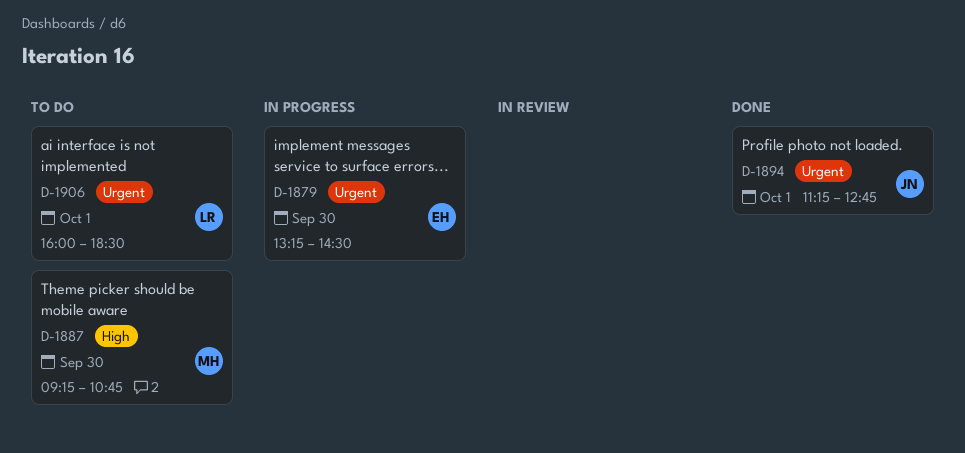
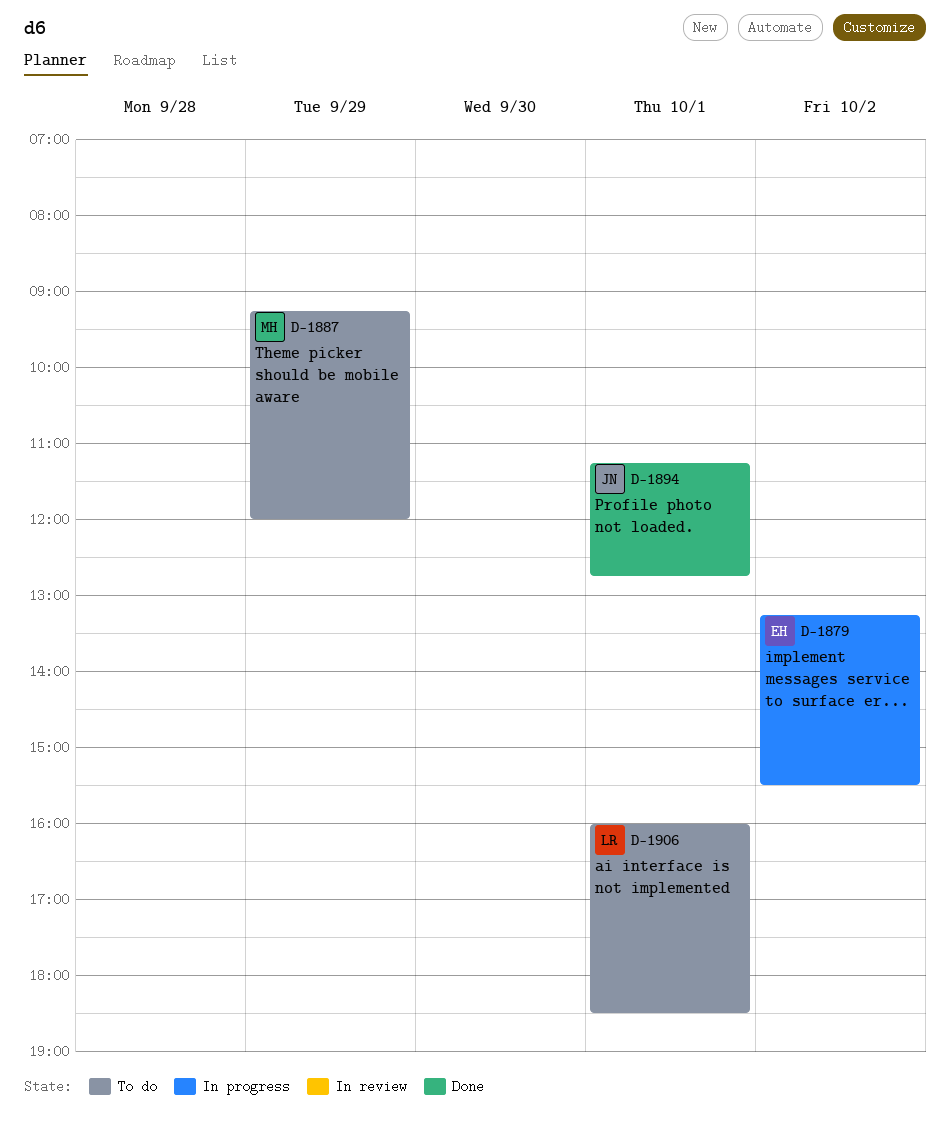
D-1879, day: Sep 30 -> Oct 2
D-1879, ends: 14:30 -> 15:30
D-1887, day: Sep 30 -> Sep 29
D-1887, ends: 10:45 -> 12:00

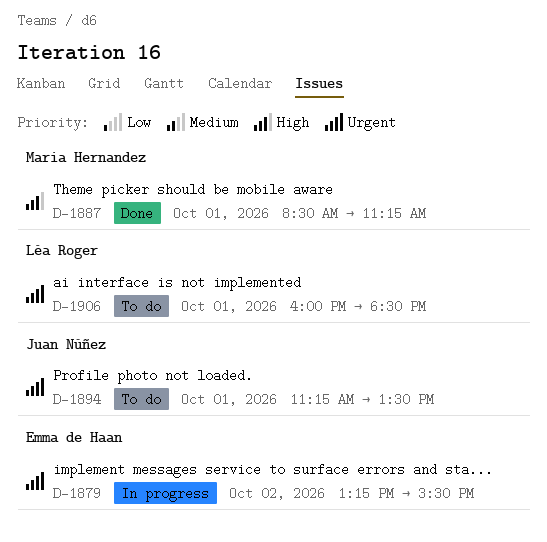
D-1887, status: To do -> Done
D-1887, day: Sep 29 -> Oct 1
D-1887, begins: 09:15 -> 08:30
D-1887, ends: 12:00 -> 11:15
D-1894, status: Done -> To do
D-1894, ends: 12:45 -> 13:30

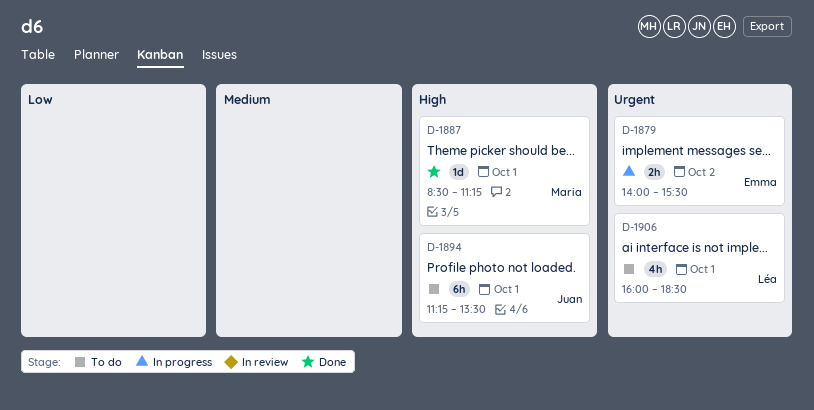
D-1879, begins: 13:15 -> 14:00
D-1894, priority: Urgent -> High

